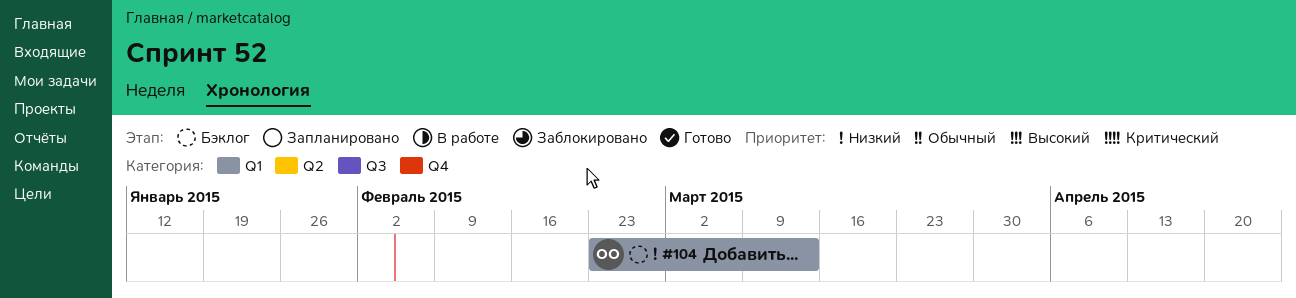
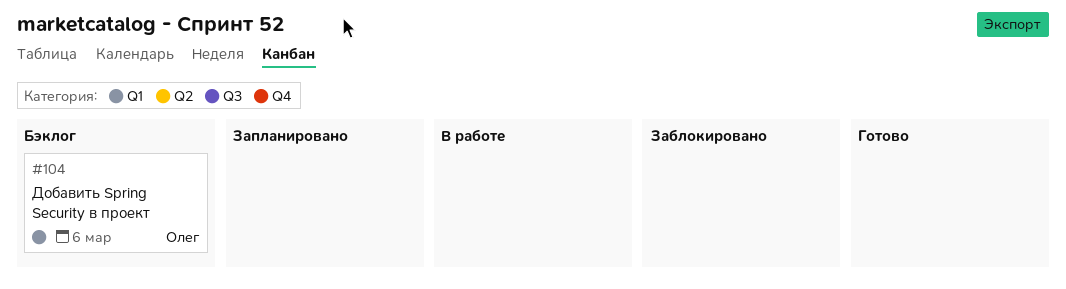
#104, due: Mar 13 -> Mar 6

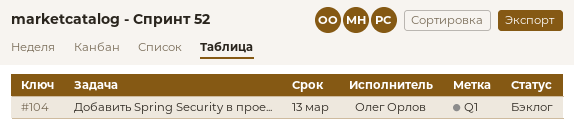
#104, due: Mar 6 -> Mar 13

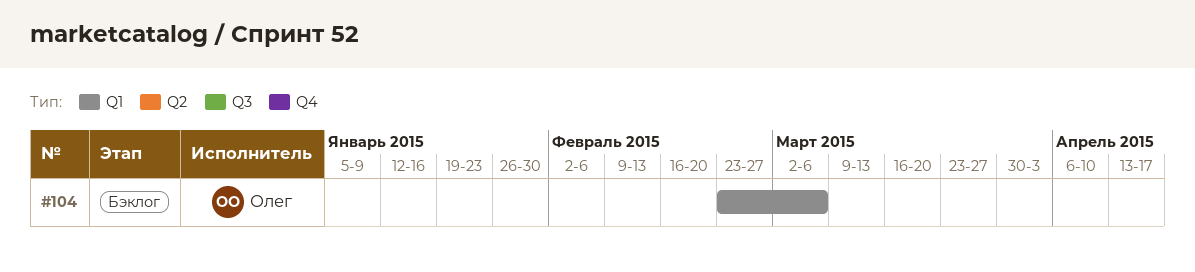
#104, due: Mar 13 -> Mar 6

